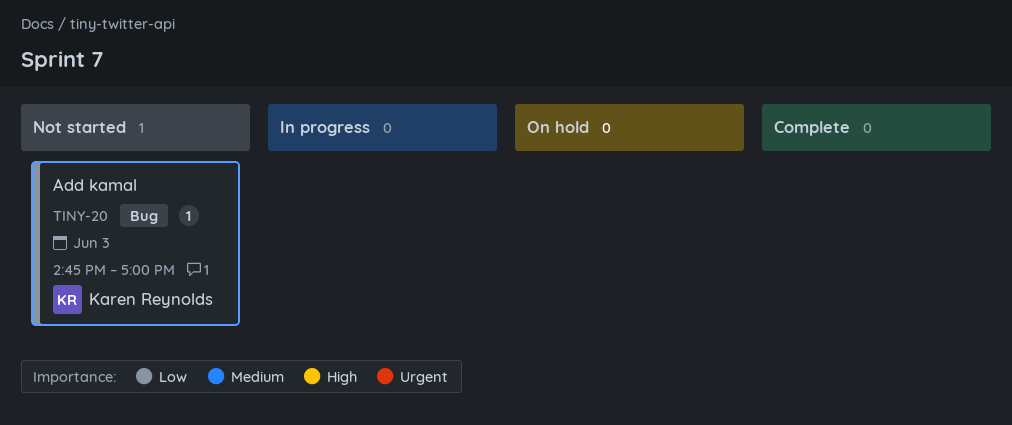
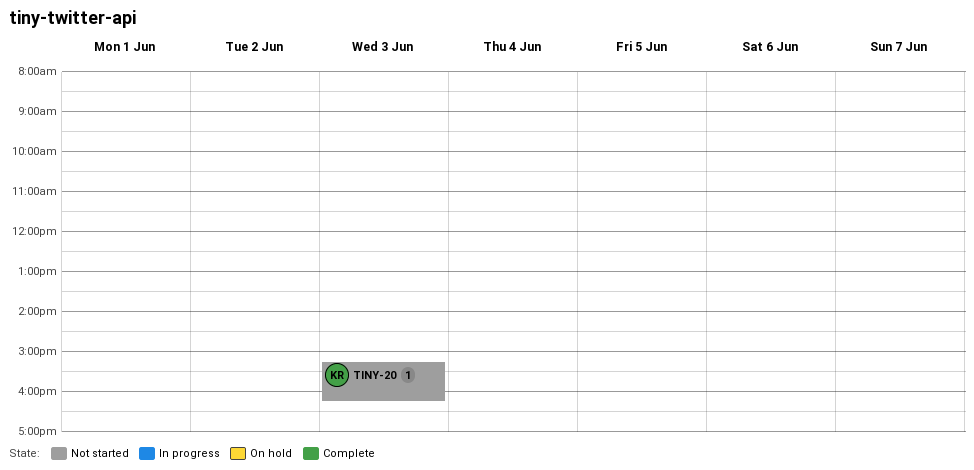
TINY-20, begins: 14:45 -> 15:15
TINY-20, ends: 17:00 -> 16:15

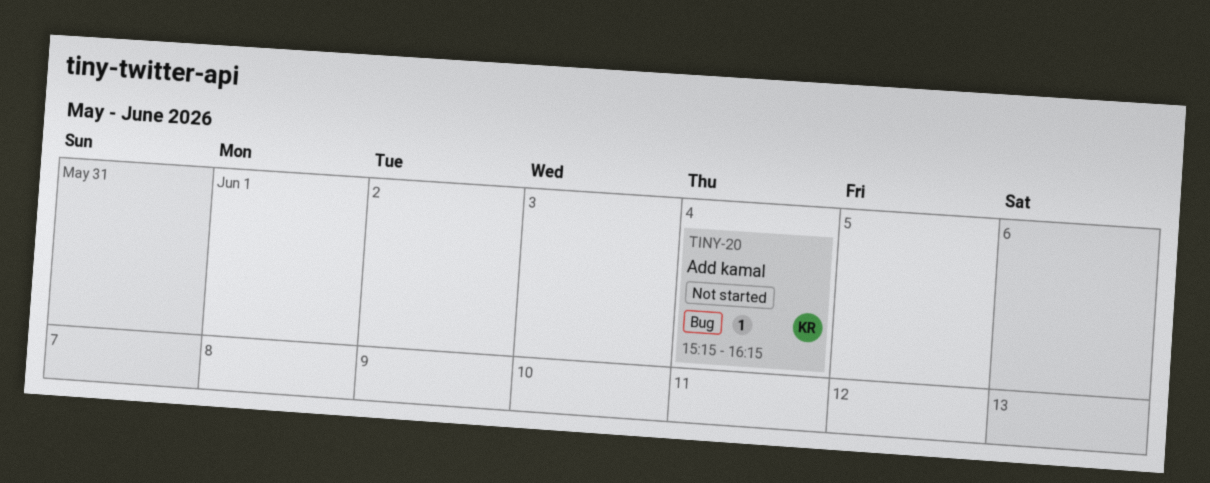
TINY-20, day: Jun 3 -> Jun 4

